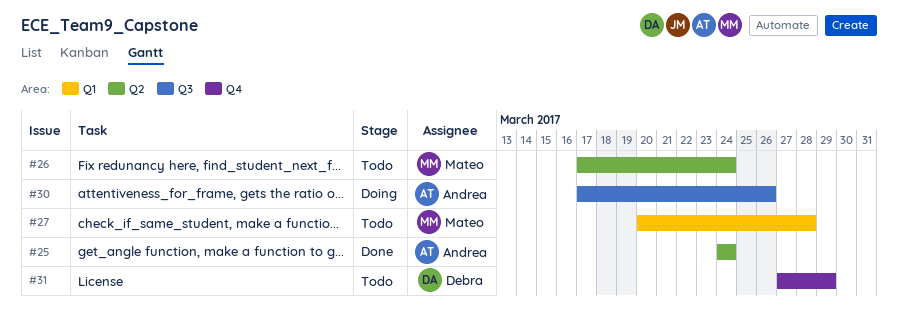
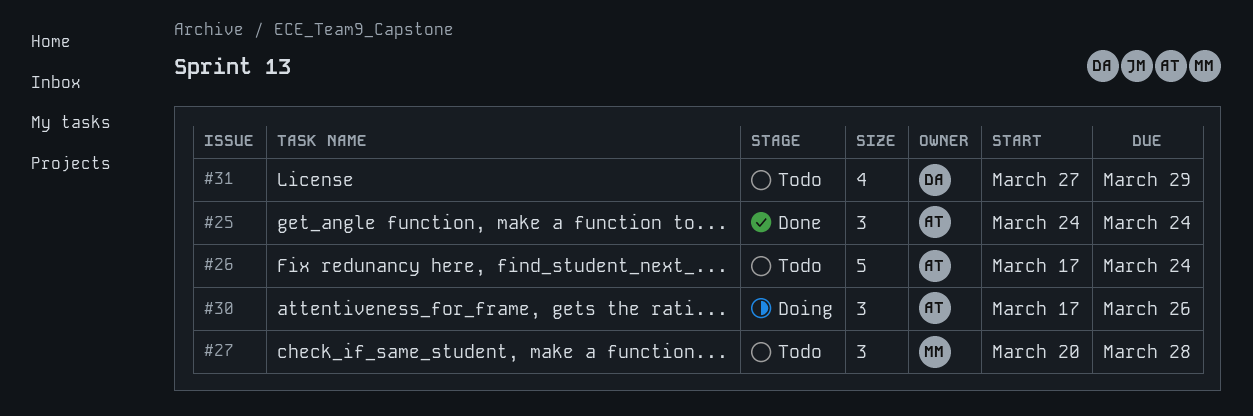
#26, owner: Mateo -> Andrea

